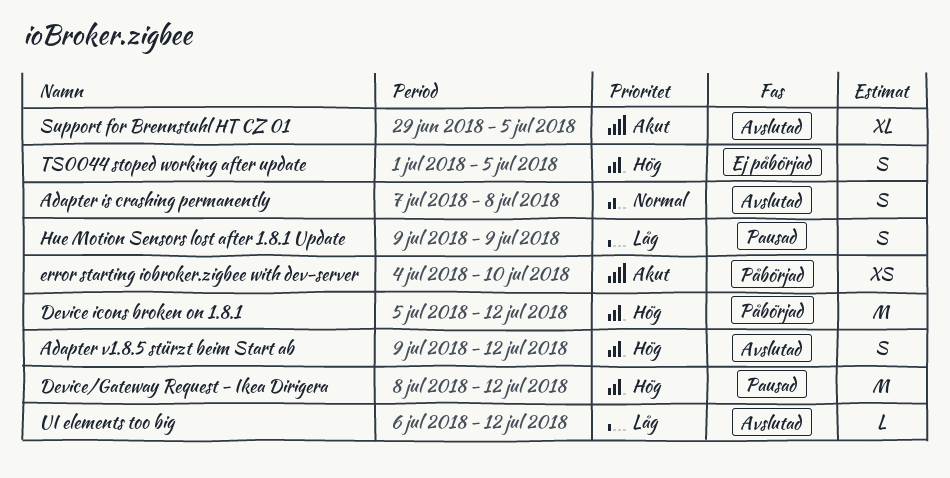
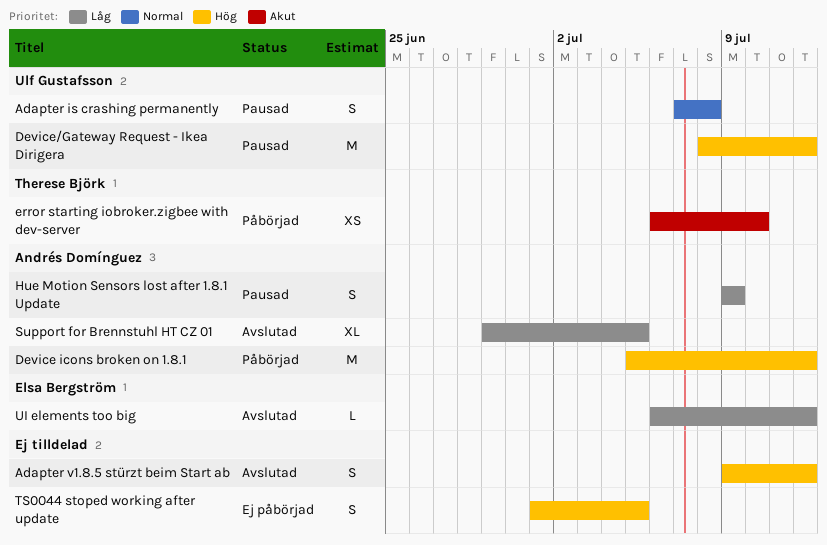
Adapter is crashing permanently, status: Avslutad -> Pausad
error starting iobroker.zigbee with dev-server, start: Jul 4 -> Jul 6
Support for Brennstuhl HT CZ 01, priority: Akut -> Låg

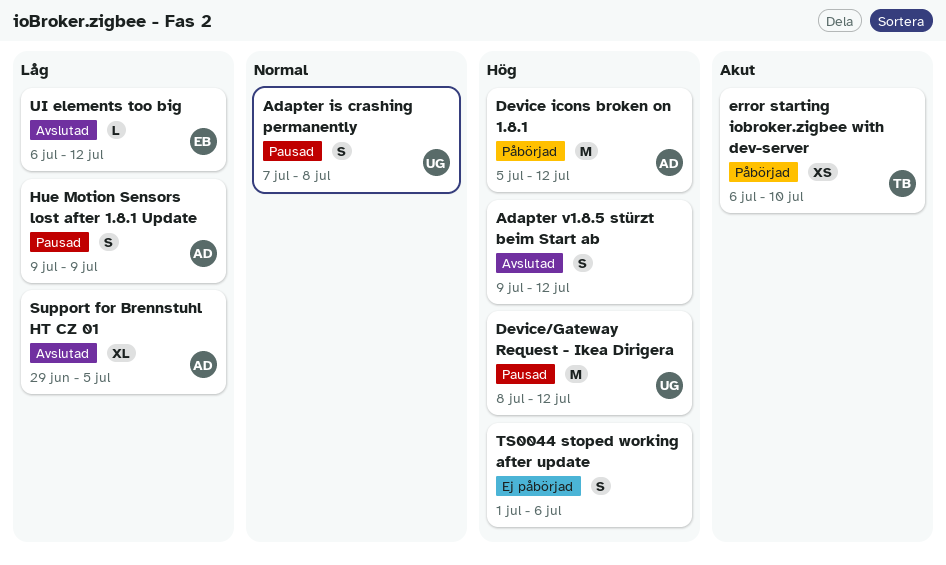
TS0044 stoped working after update, due: Jul 5 -> Jul 6

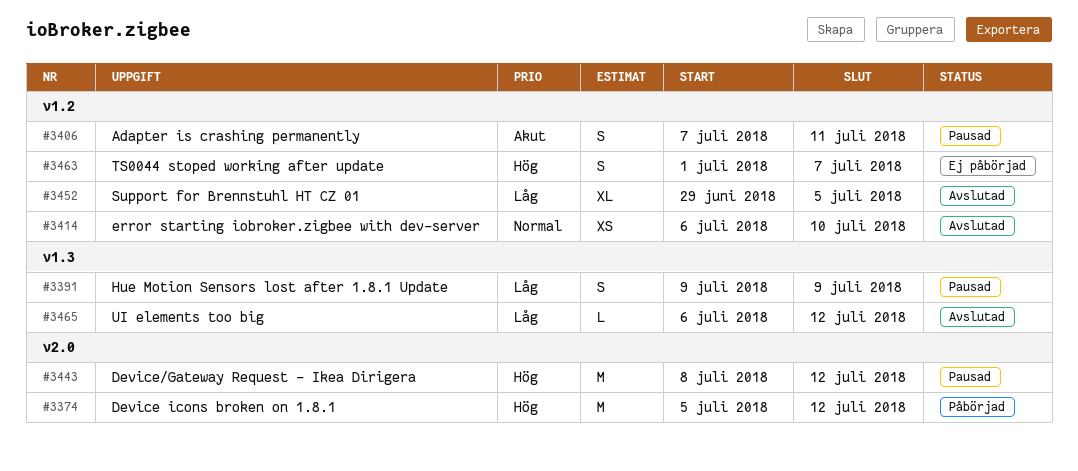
Adapter is crashing permanently, priority: Normal -> Akut
Adapter is crashing permanently, due: Jul 8 -> Jul 11
Adapter v1.8.5 stürzt beim Start ab: present -> none
error starting iobroker.zigbee with dev-server, status: Påbörjad -> Avslutad
error starting iobroker.zigbee with dev-server, priority: Akut -> Normal
TS0044 stoped working after update, due: Jul 6 -> Jul 7

